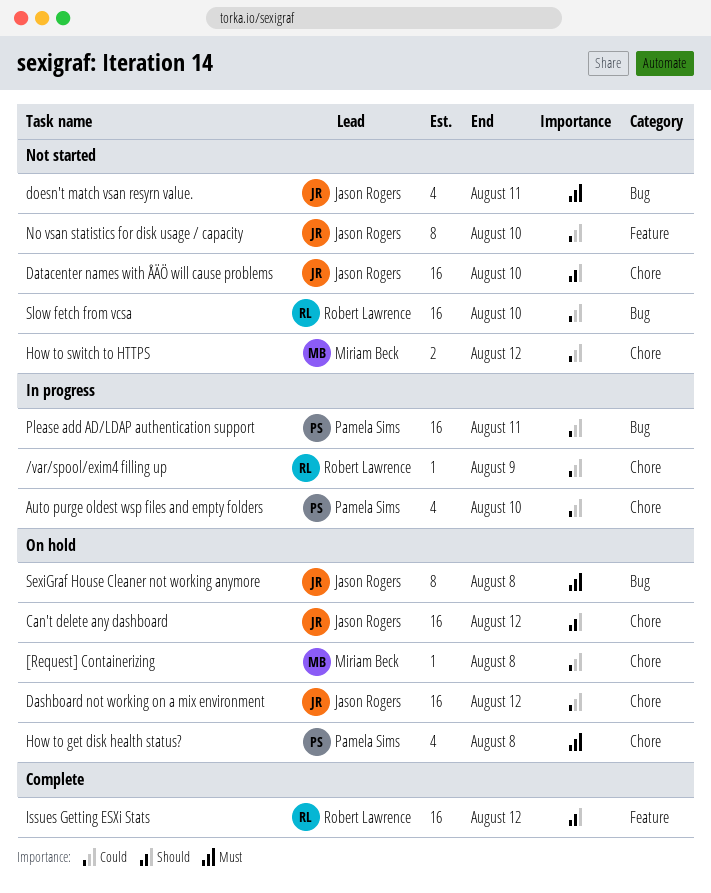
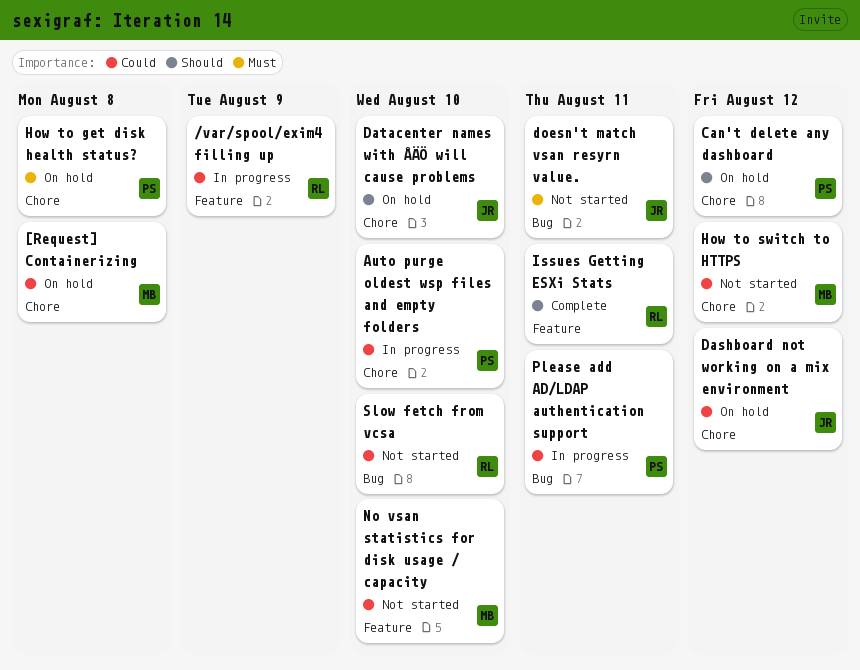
/var/spool/exim4 filling up, label: Chore -> Feature
Can't delete any dashboard, owner: Jason Rogers -> Pamela Sims
Datacenter names with ÅÄÖ will cause problems, status: Not started -> On hold
Issues Getting ESXi Stats, due: Aug 12 -> Aug 11
No vsan statistics for disk usage / capacity, owner: Jason Rogers -> Miriam Beck
SexiGraf House Cleaner not working anymore: present -> none

